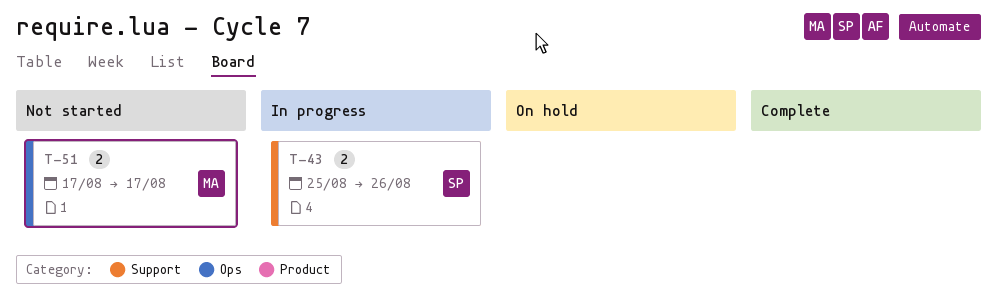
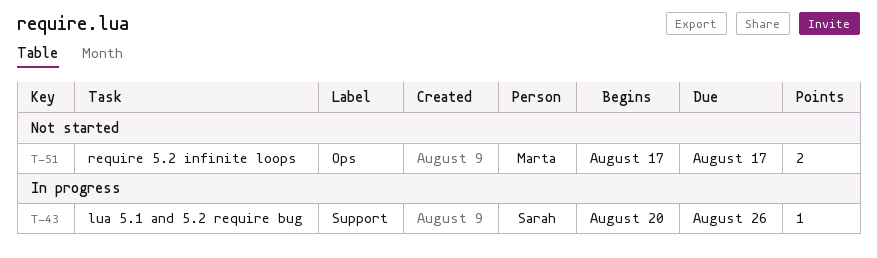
T-43, estimate: 2 -> 1
T-43, start: Aug 25 -> Aug 20

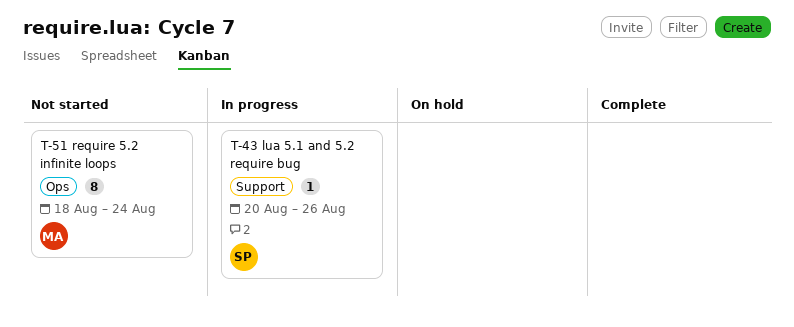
T-51, estimate: 2 -> 8
T-51, start: Aug 17 -> Aug 18
T-51, due: Aug 17 -> Aug 24

